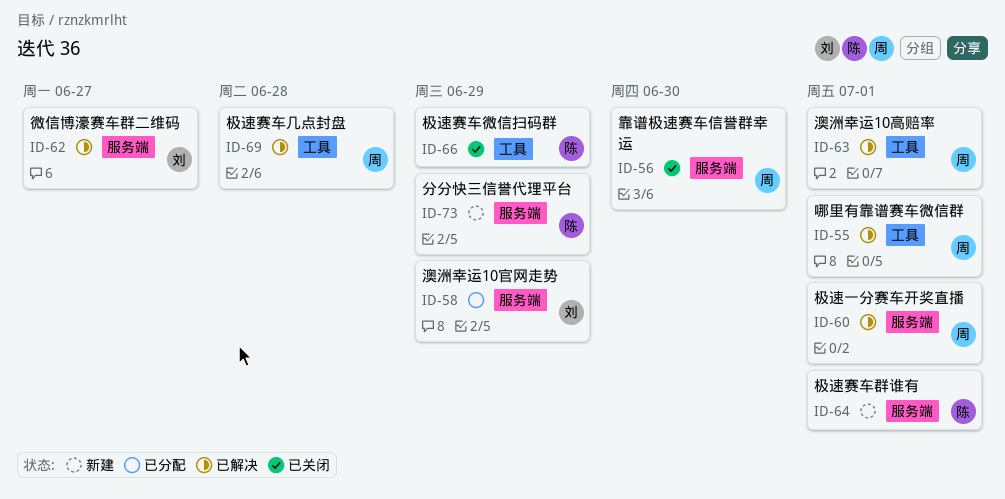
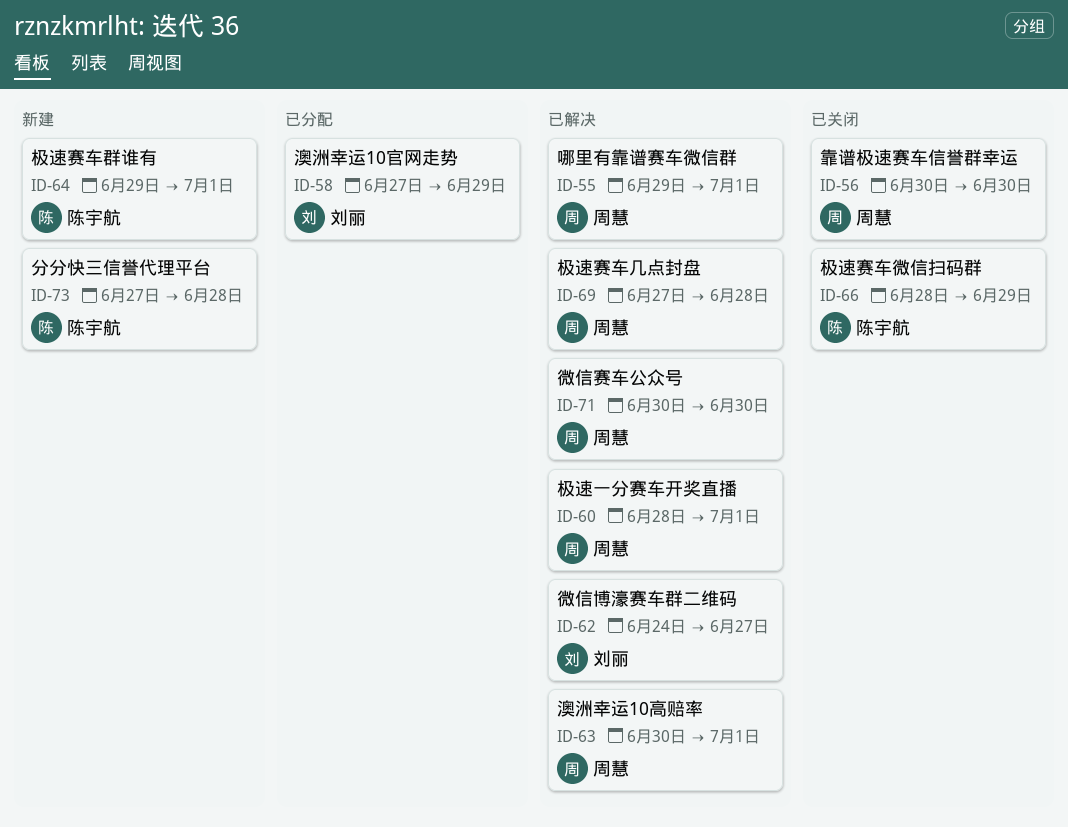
ID-71: none -> present
ID-73, due: Jun 29 -> Jun 28

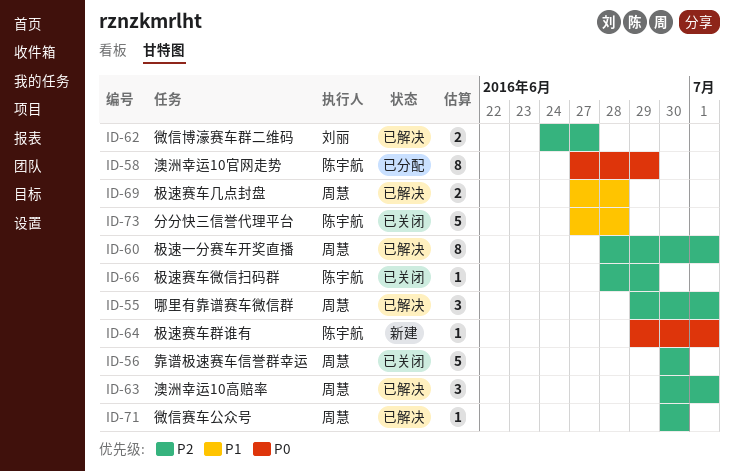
ID-58, owner: 刘丽 -> 陈宇航
ID-73, status: 新建 -> 已关闭

